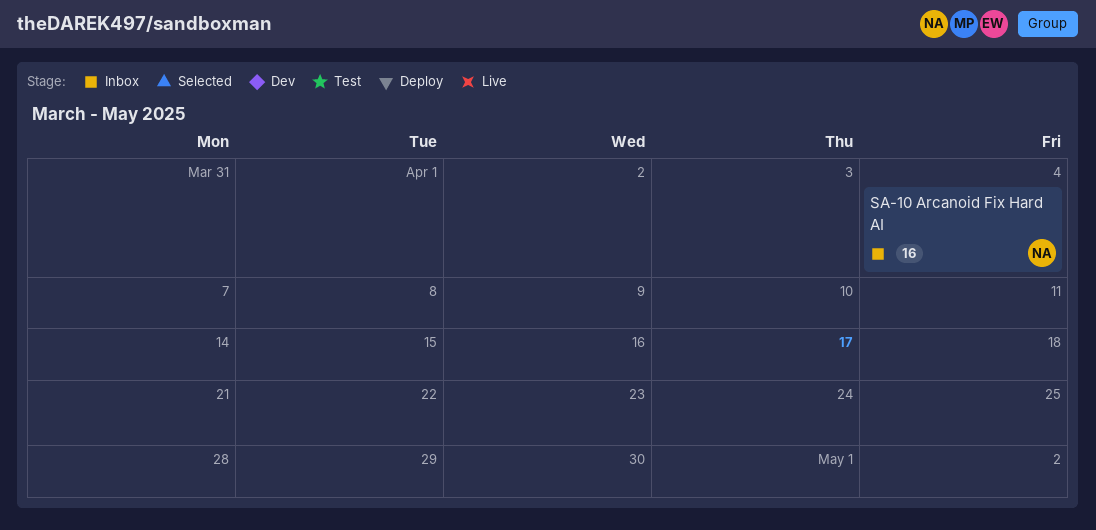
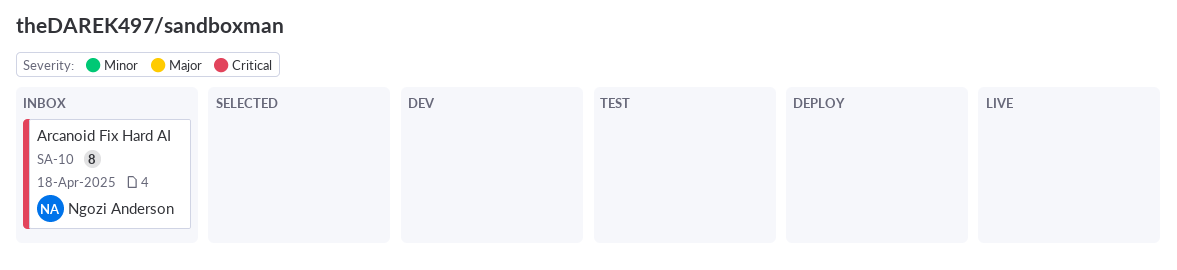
SA-10, estimate: 16 -> 8
SA-10, due: Apr 4 -> Apr 18

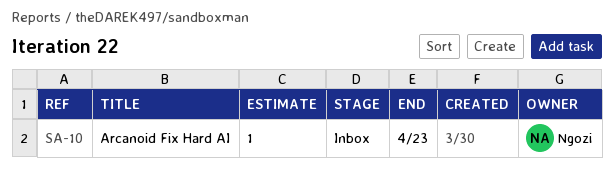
SA-10, estimate: 8 -> 1
SA-10, due: Apr 18 -> Apr 23

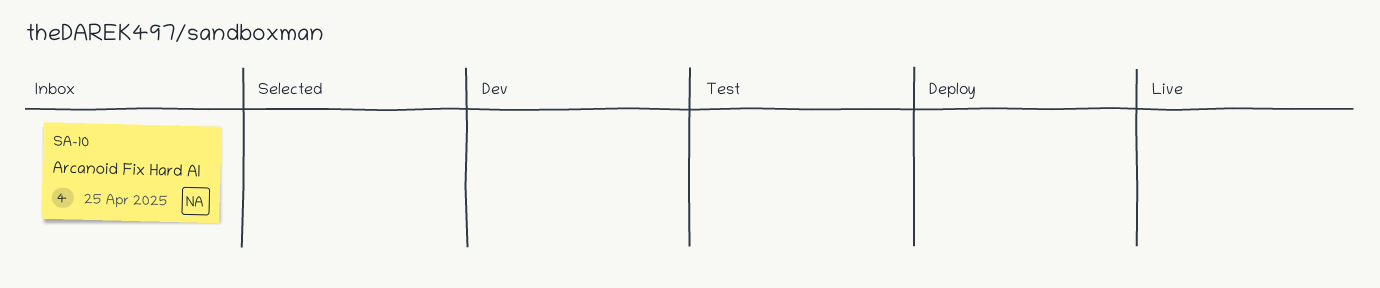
SA-10, estimate: 1 -> 4
SA-10, due: Apr 23 -> Apr 25

